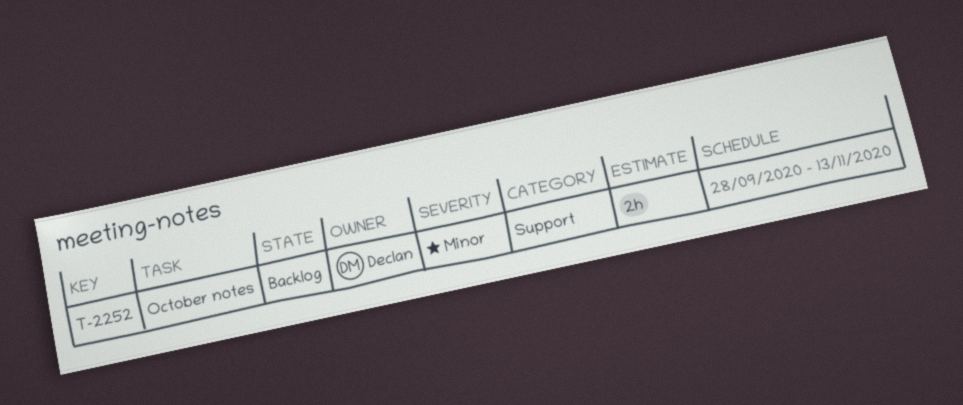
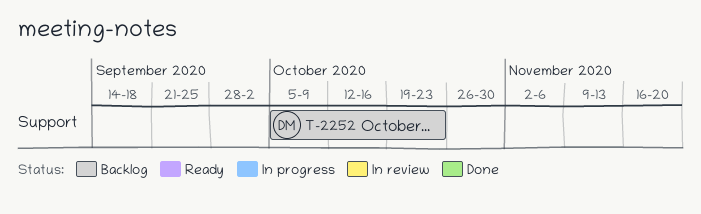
T-2252, start: Sep 28 -> Oct 5
T-2252, due: Nov 13 -> Oct 23

